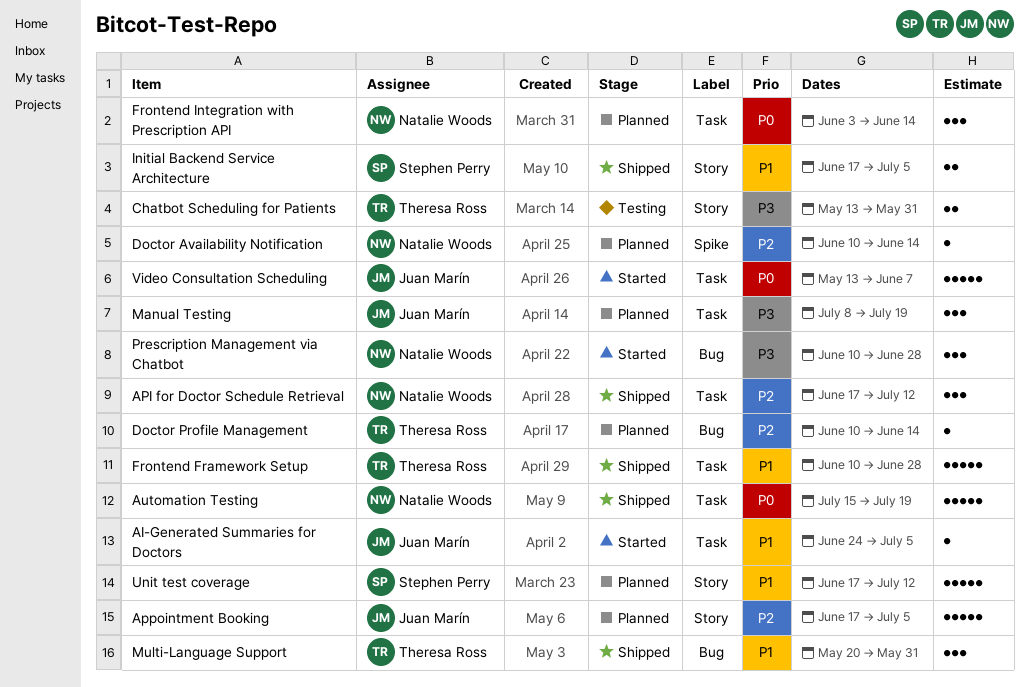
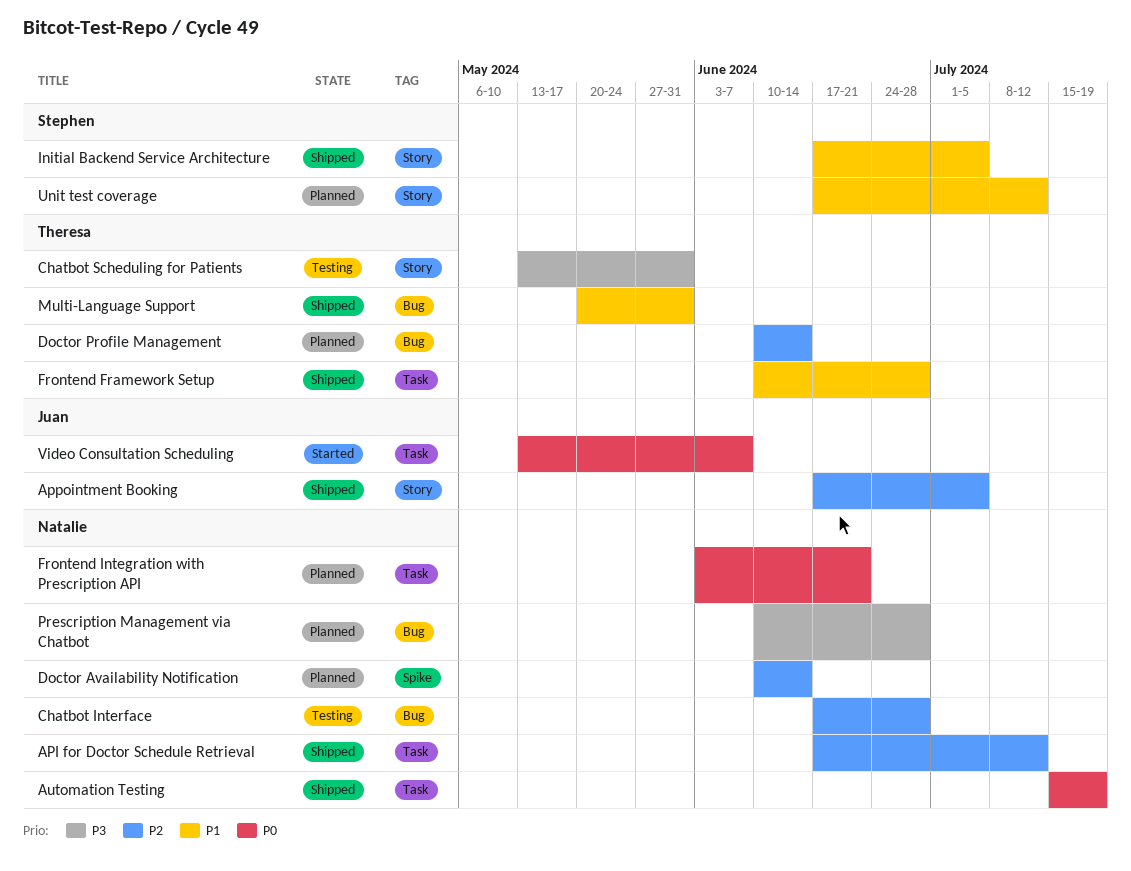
AI-Generated Summaries for Doctors: present -> none
Appointment Booking, status: Planned -> Shipped
Chatbot Interface: none -> present
Frontend Integration with Prescription API, due: Jun 14 -> Jun 21
Manual Testing: present -> none
Prescription Management via Chatbot, status: Started -> Planned

